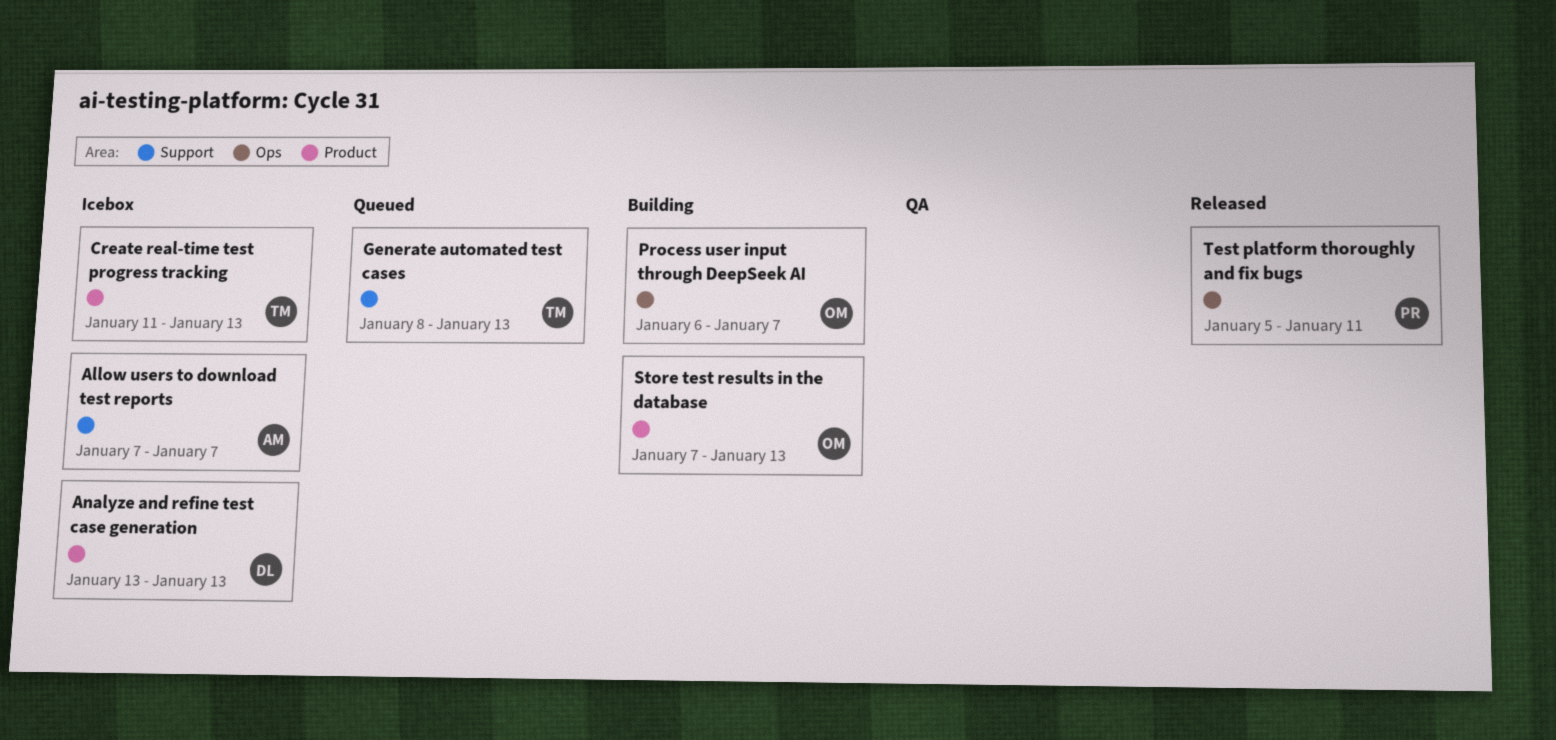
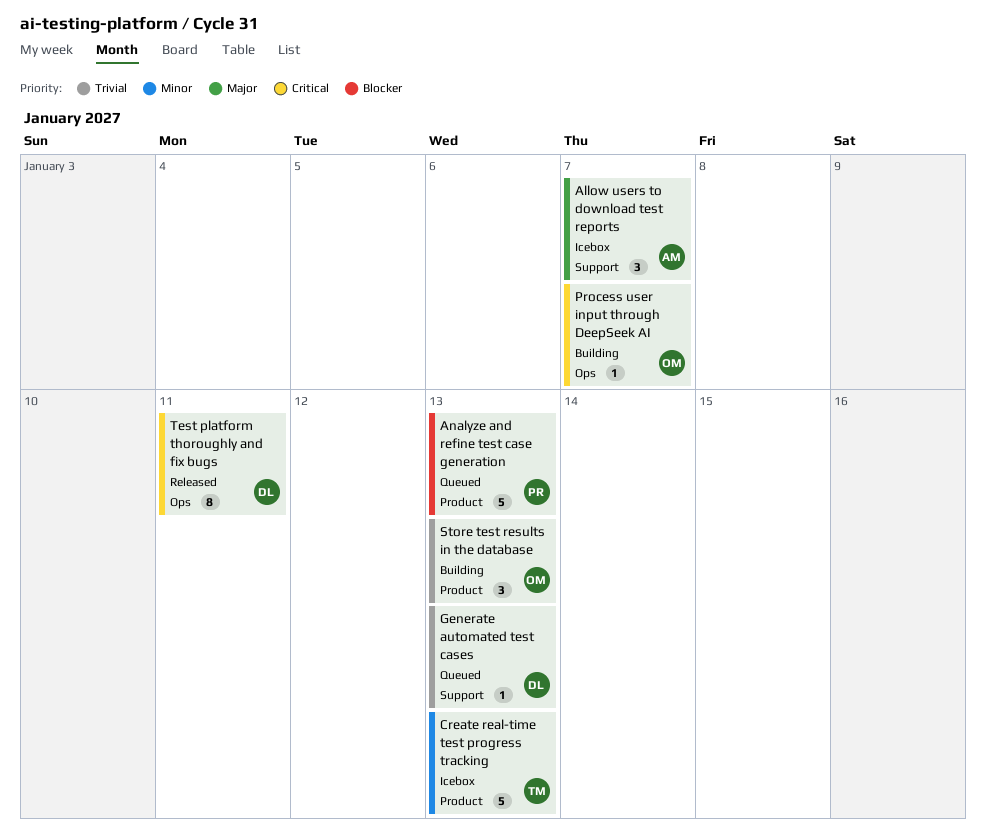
Analyze and refine test case generation, status: Icebox -> Queued
Analyze and refine test case generation, owner: DL -> PR
Generate automated test cases, owner: TM -> DL
Test platform thoroughly and fix bugs, owner: PR -> DL

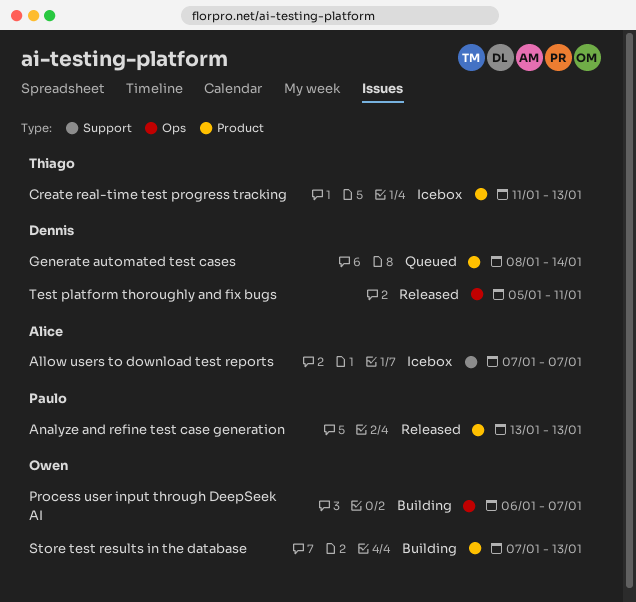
Analyze and refine test case generation, status: Queued -> Released
Generate automated test cases, label: Support -> Product
Generate automated test cases, due: Jan 13 -> Jan 14

